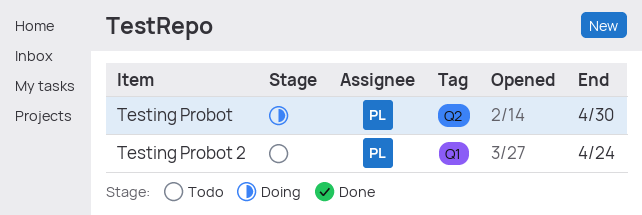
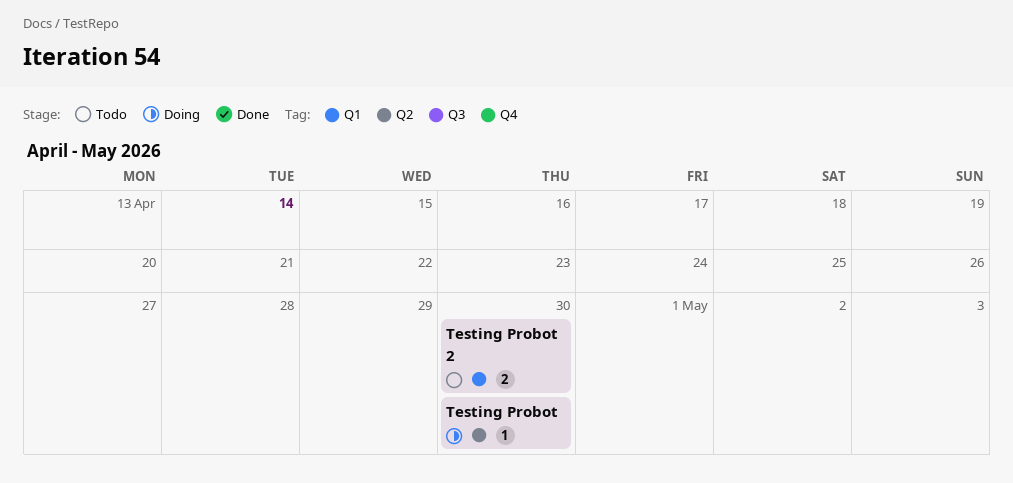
Testing Probot 2, due: Apr 24 -> Apr 30

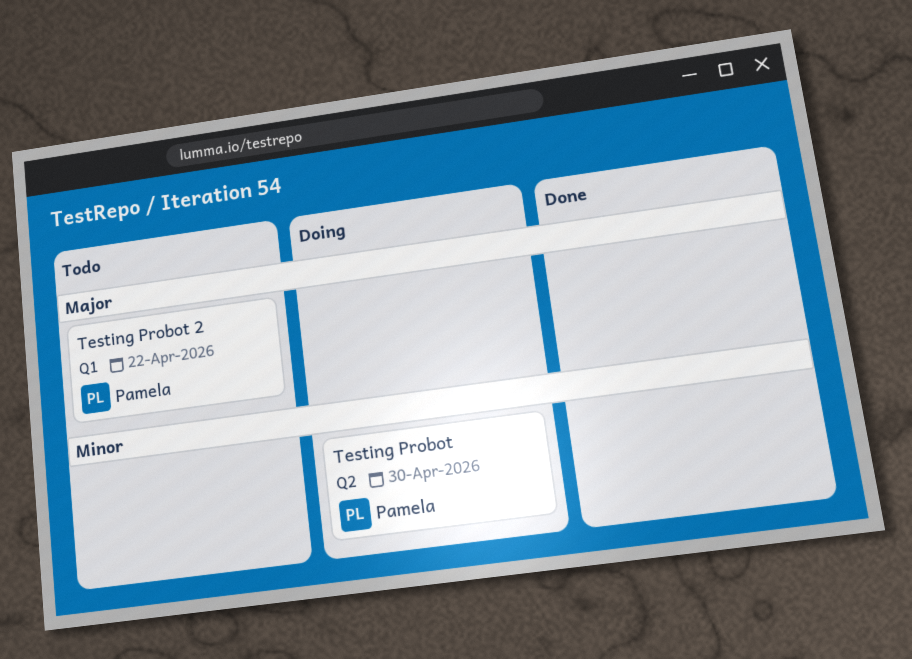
Testing Probot 2, due: Apr 30 -> Apr 22

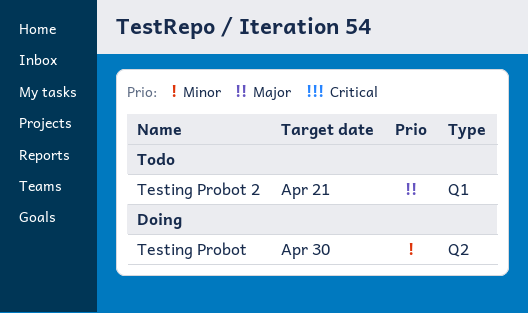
Testing Probot 2, due: Apr 22 -> Apr 21

